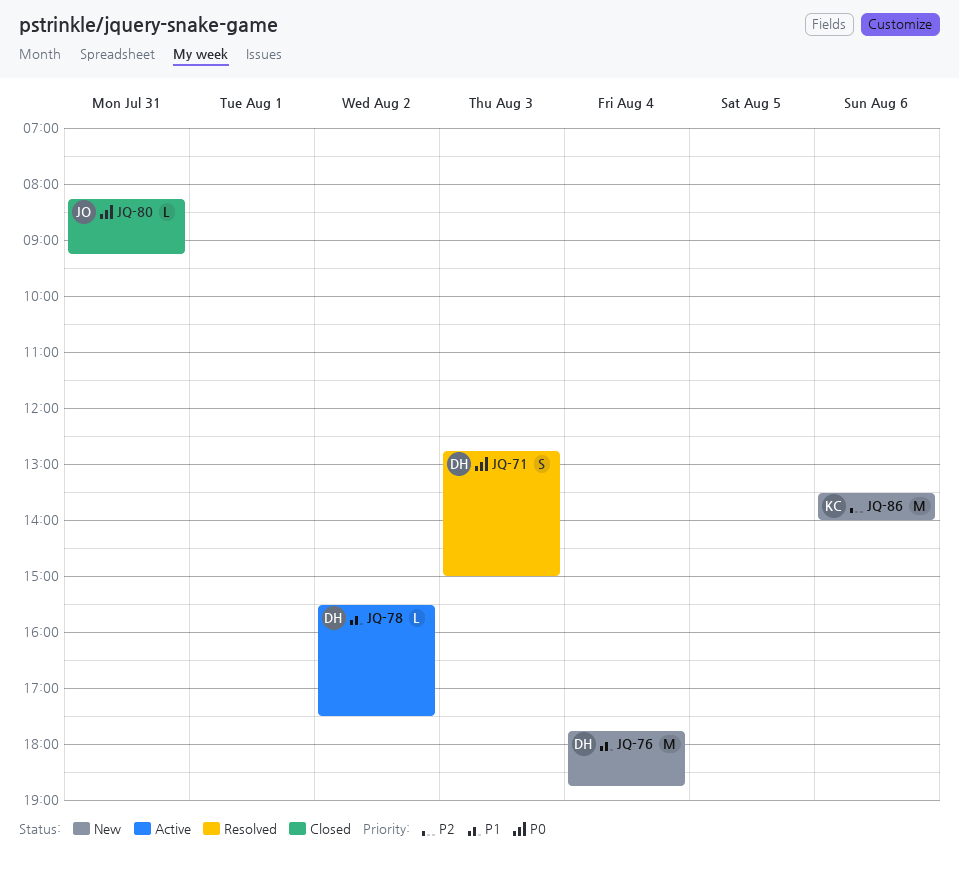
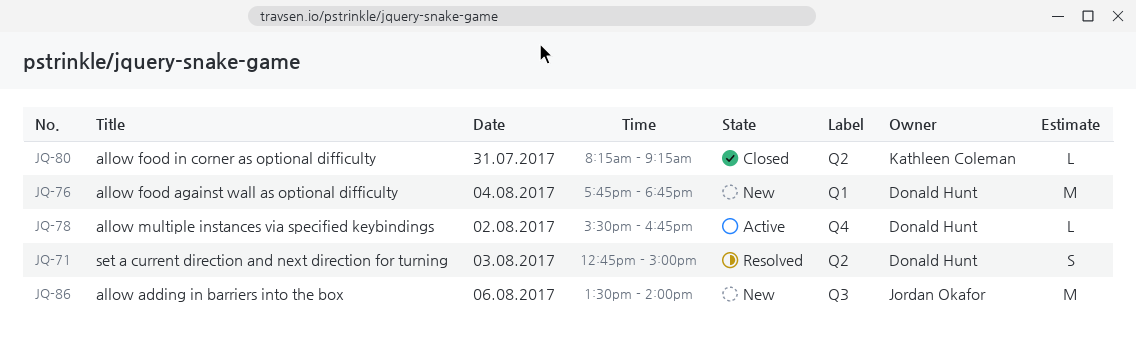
JQ-78, ends: 17:30 -> 16:45
JQ-80, owner: Jordan Okafor -> Kathleen Coleman
JQ-86, owner: Kathleen Coleman -> Jordan Okafor

